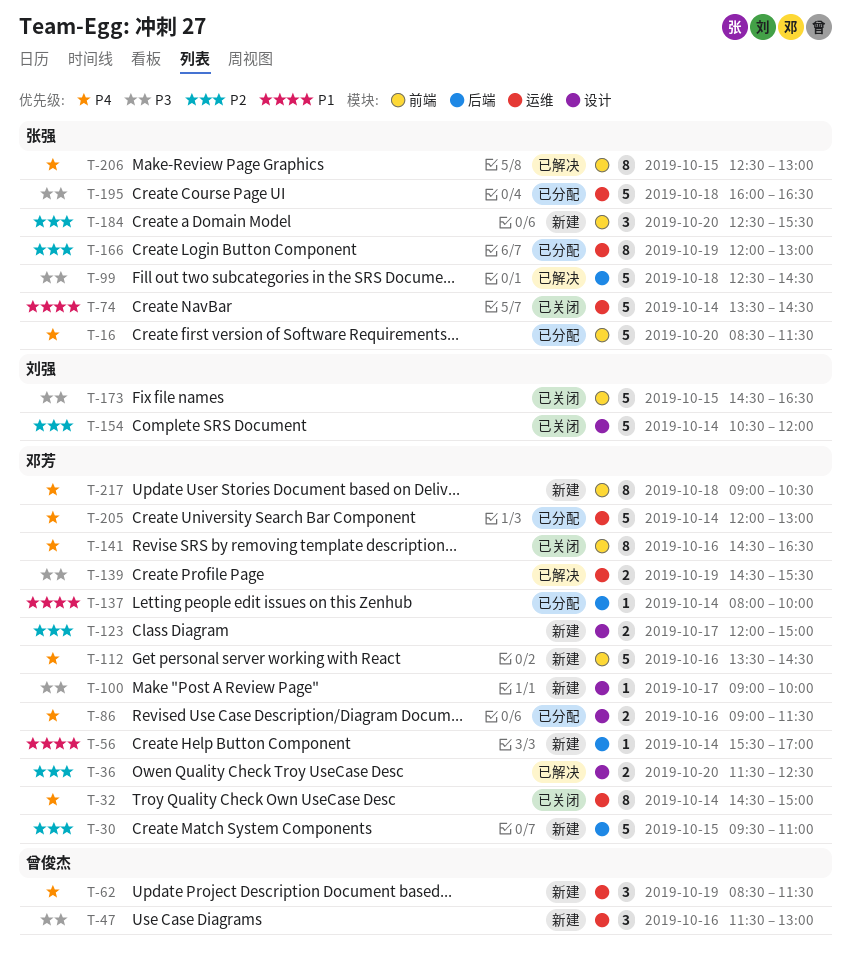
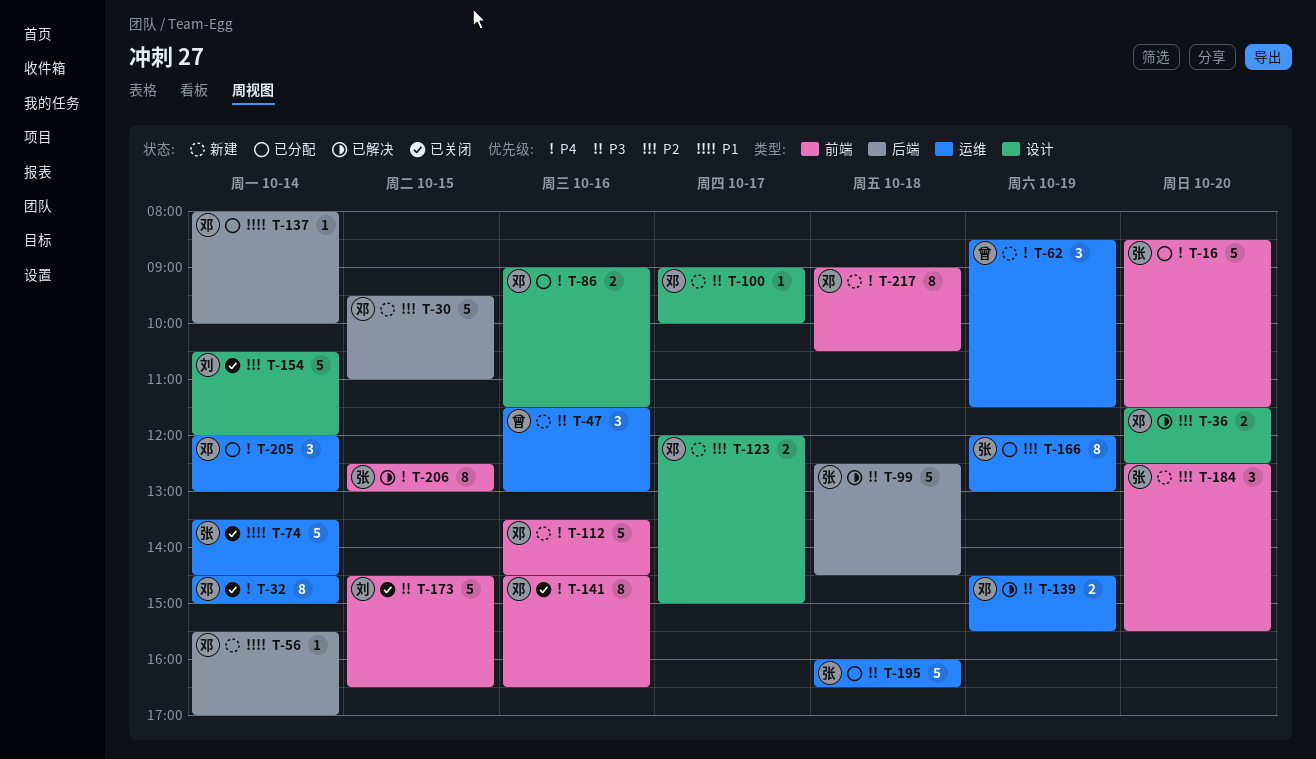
T-205, estimate: 5 -> 3

